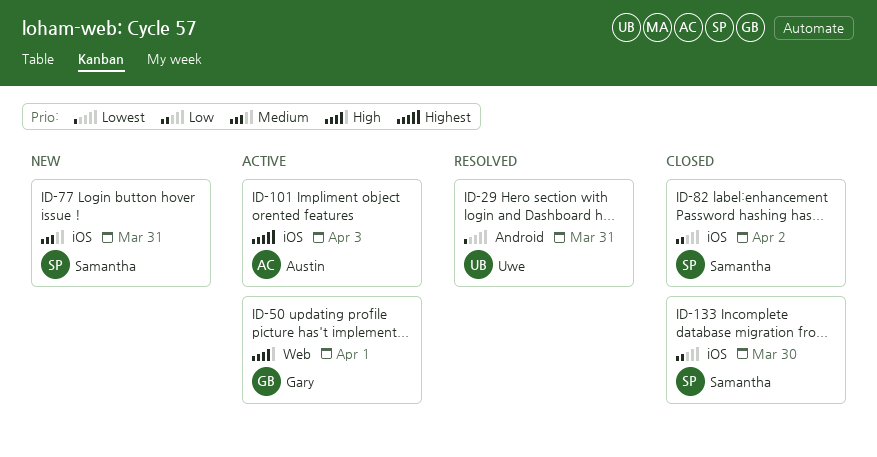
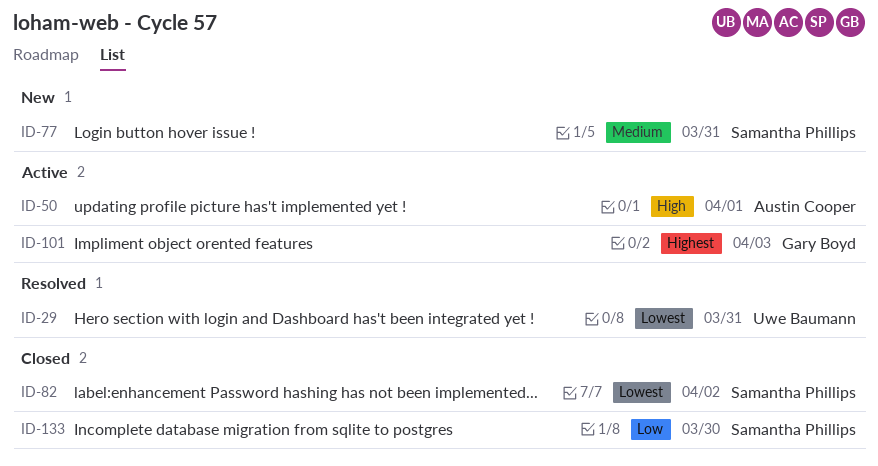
ID-50, owner: Gary Boyd -> Austin Cooper
ID-82, priority: Low -> Lowest
ID-101, owner: Austin Cooper -> Gary Boyd

